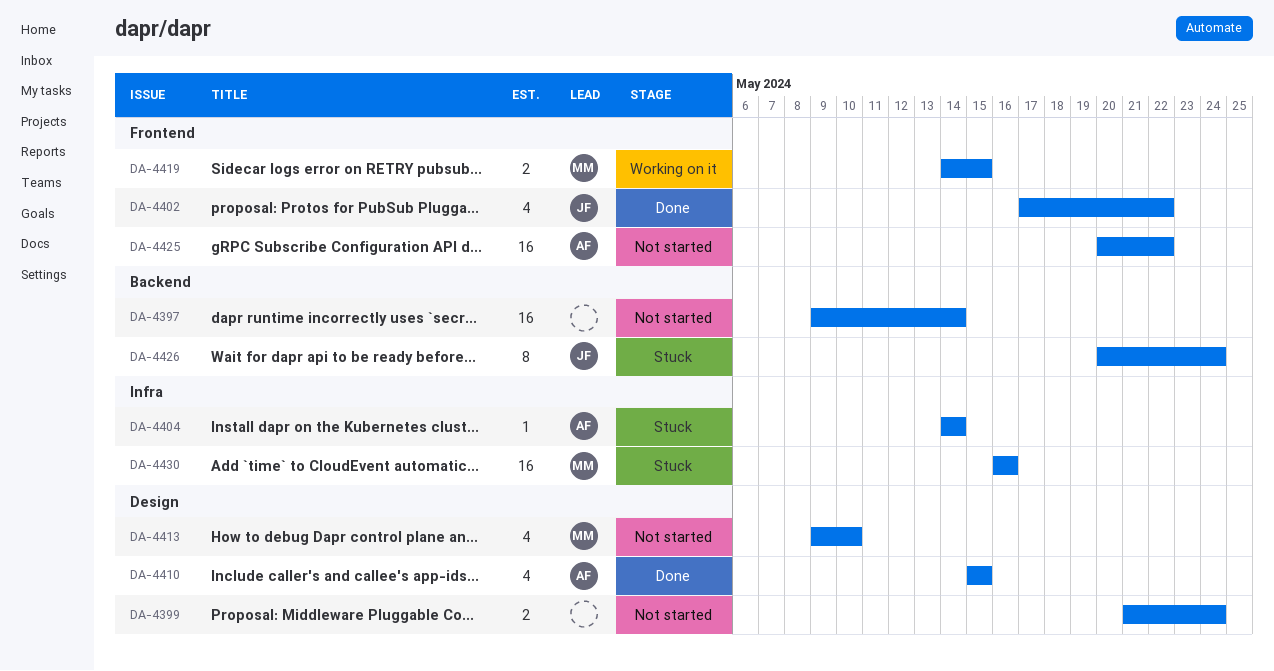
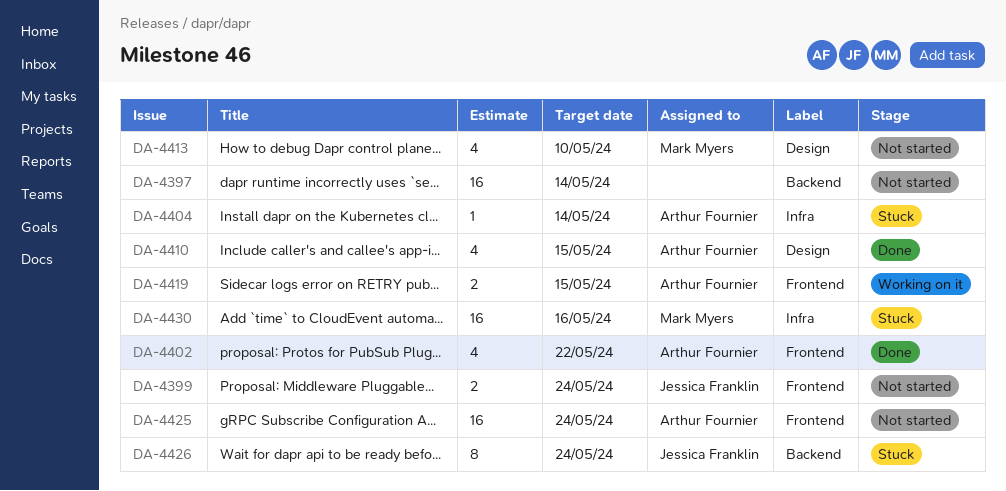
DA-4399, owner: none -> Jessica Franklin
DA-4399, label: Design -> Frontend
DA-4402, owner: Jessica Franklin -> Arthur Fournier
DA-4419, owner: Mark Myers -> Arthur Fournier
DA-4425, due: May 22 -> May 24

